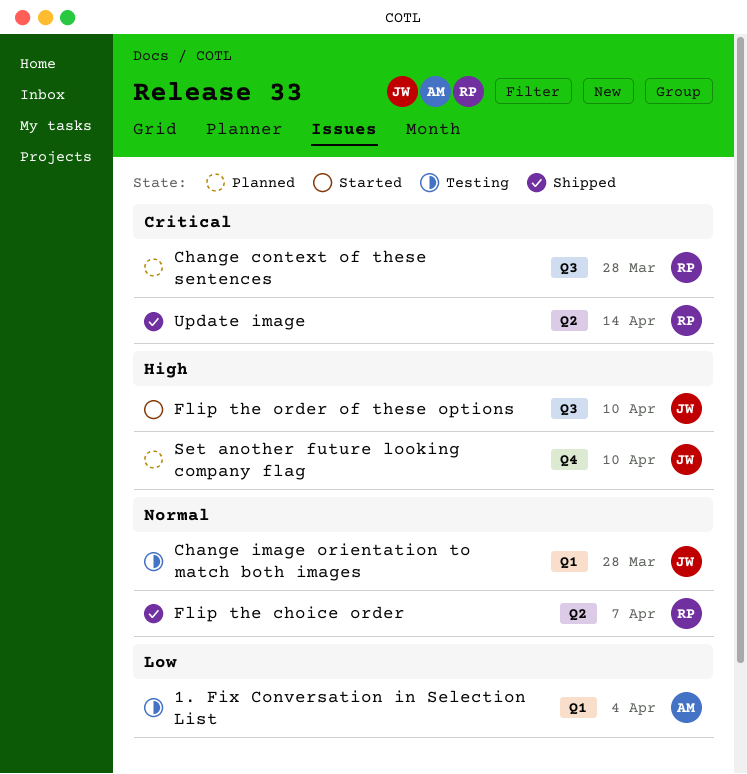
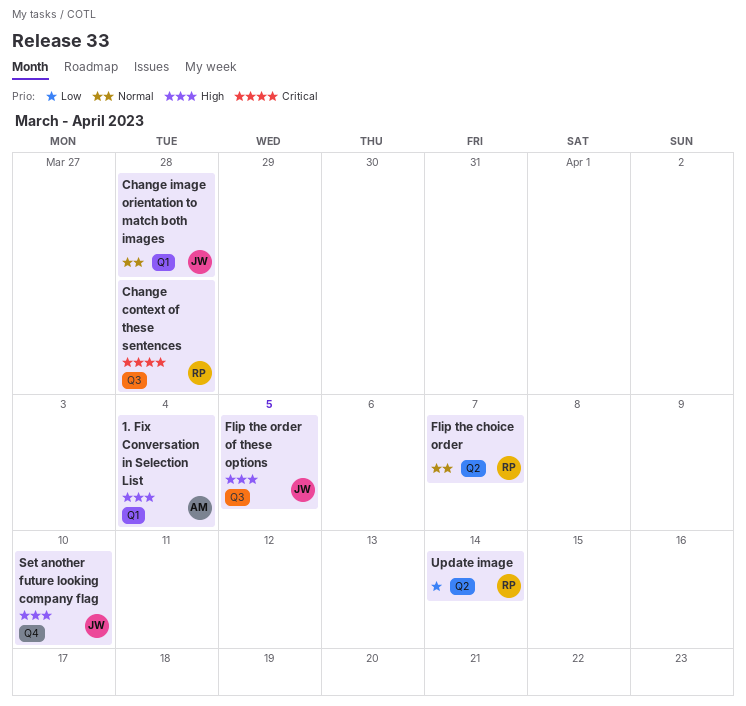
1. Fix Conversation in Selection List, priority: Low -> High
Flip the order of these options, due: Apr 10 -> Apr 5
Update image, priority: Critical -> Low

